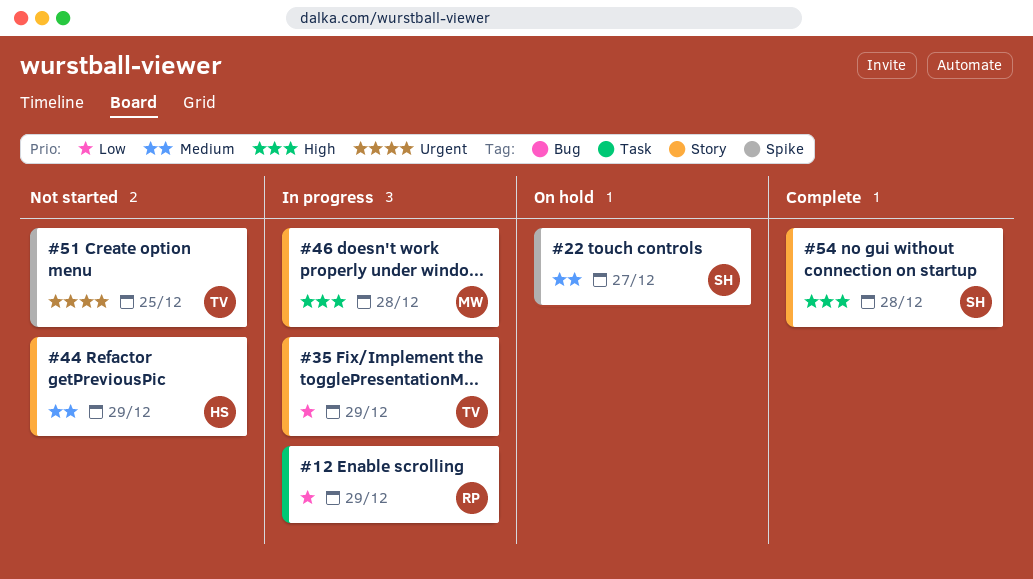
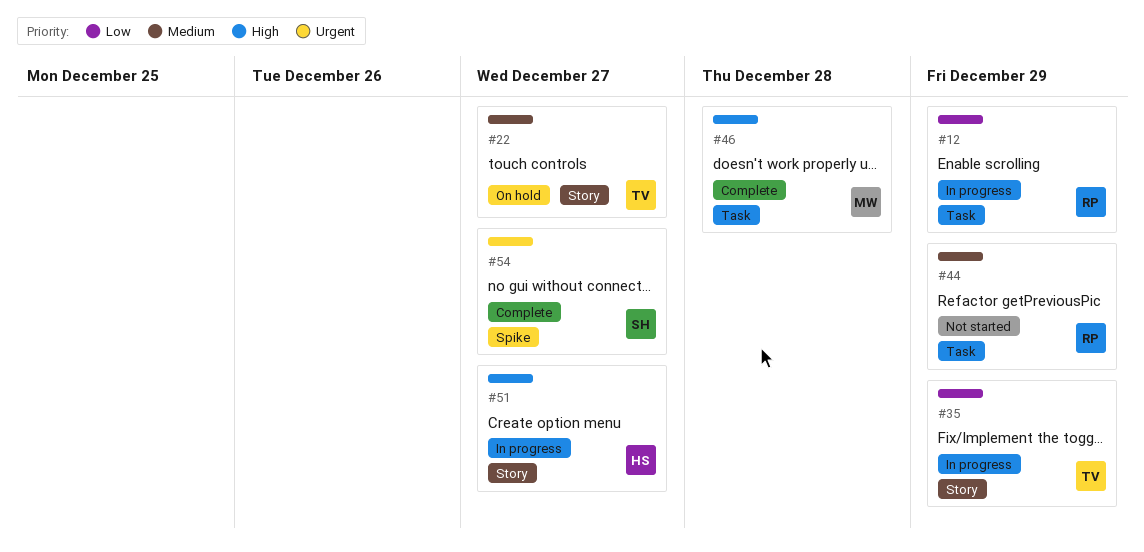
#22, owner: SH -> TV
#22, label: Spike -> Story
#44, owner: HS -> RP
#44, label: Story -> Task
#46, status: In progress -> Complete
#46, label: Story -> Task
#51, status: Not started -> In progress
#51, owner: TV -> HS
#51, priority: Urgent -> High
#51, label: Spike -> Story
#51, due: Dec 25 -> Dec 27
#54, priority: High -> Urgent
#54, label: Story -> Spike
#54, due: Dec 28 -> Dec 27

